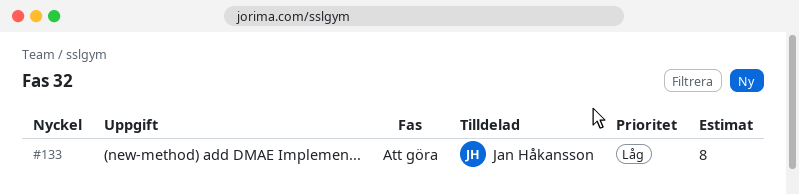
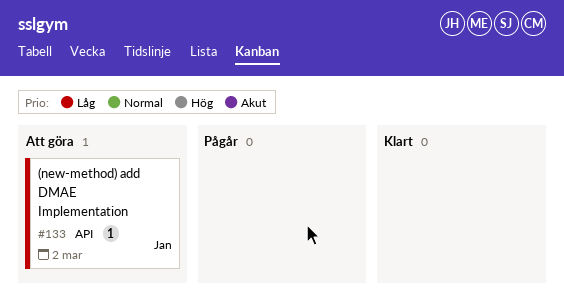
#133, estimate: 8 -> 1

